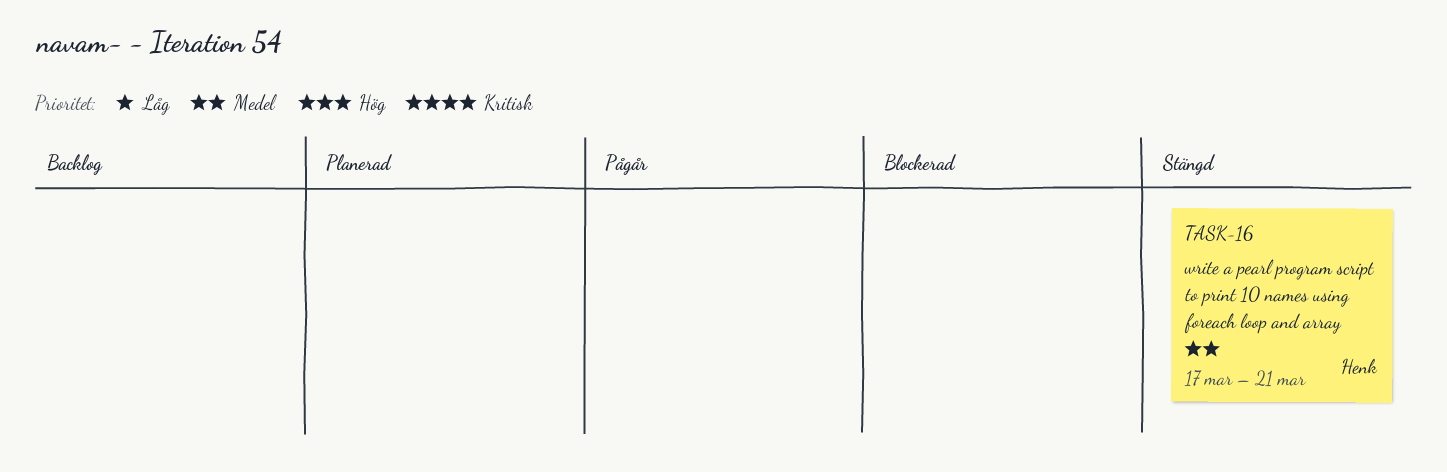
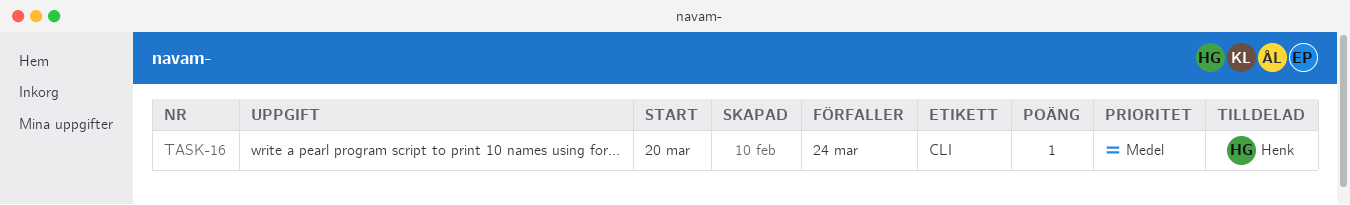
TASK-16, start: Mar 17 -> Mar 20
TASK-16, due: Mar 21 -> Mar 24

